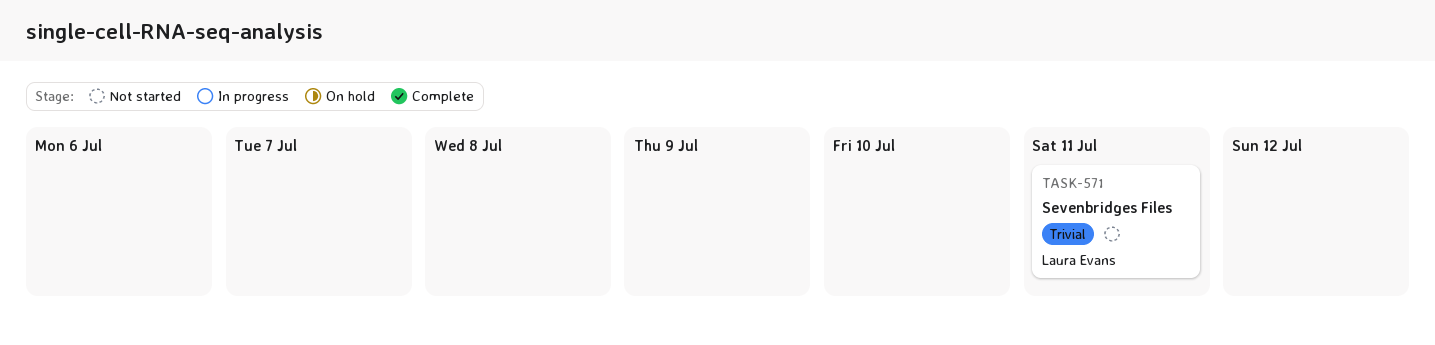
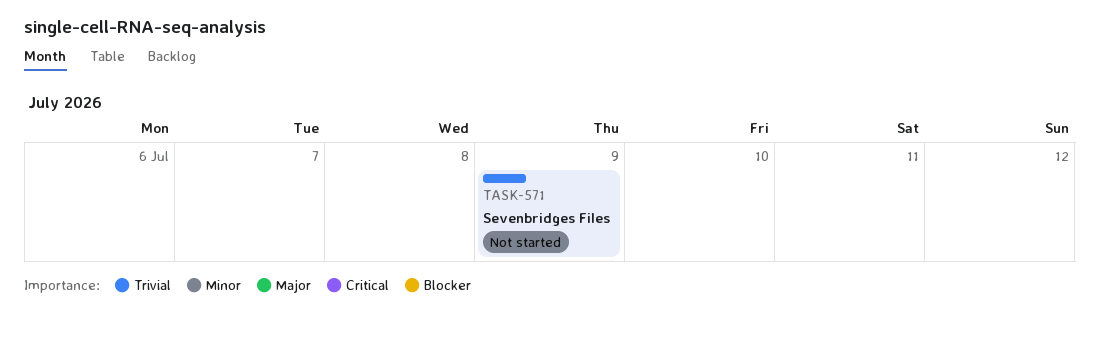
TASK-571, due: Jul 11 -> Jul 9

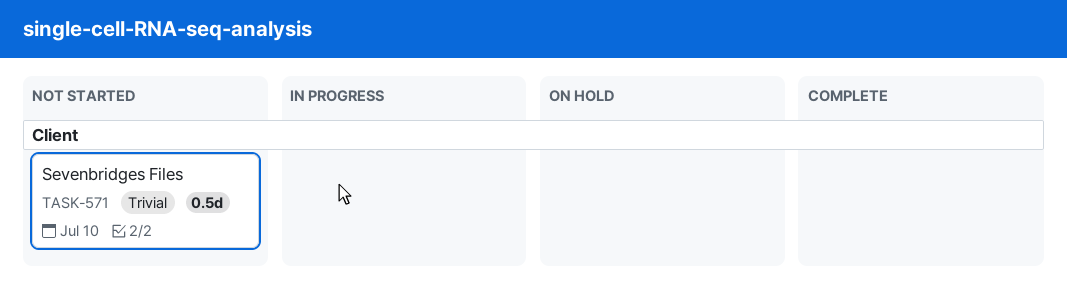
TASK-571, due: Jul 9 -> Jul 10

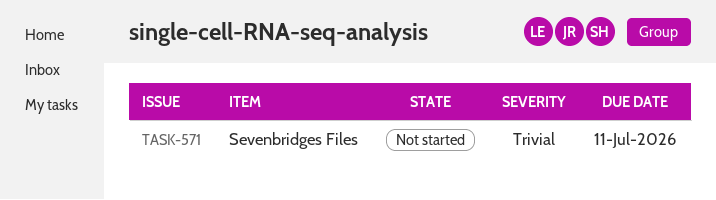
TASK-571, due: Jul 10 -> Jul 11

